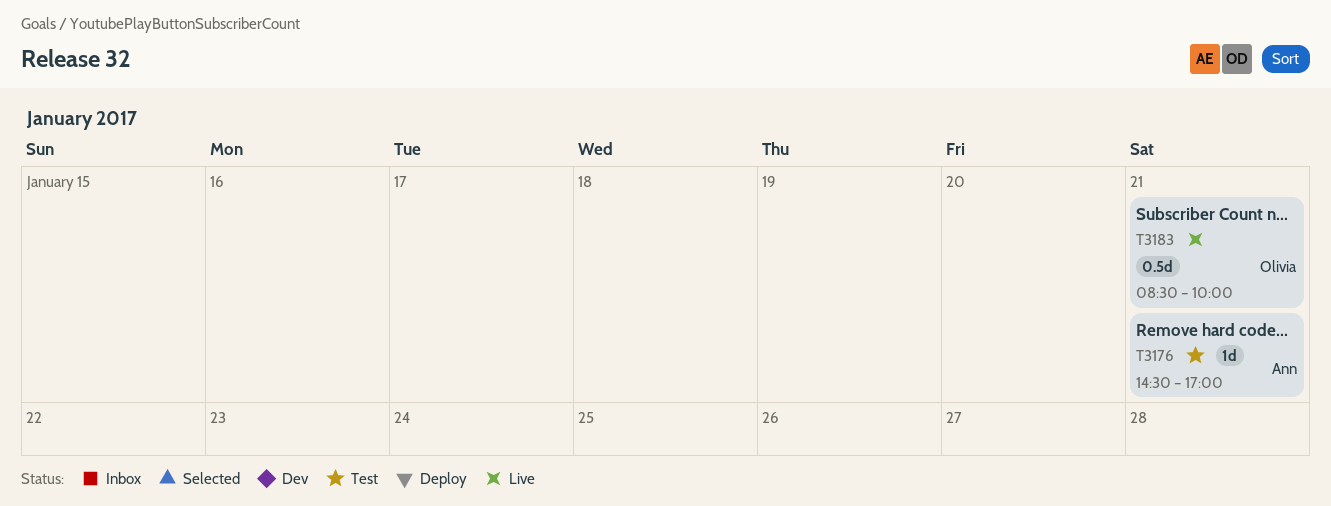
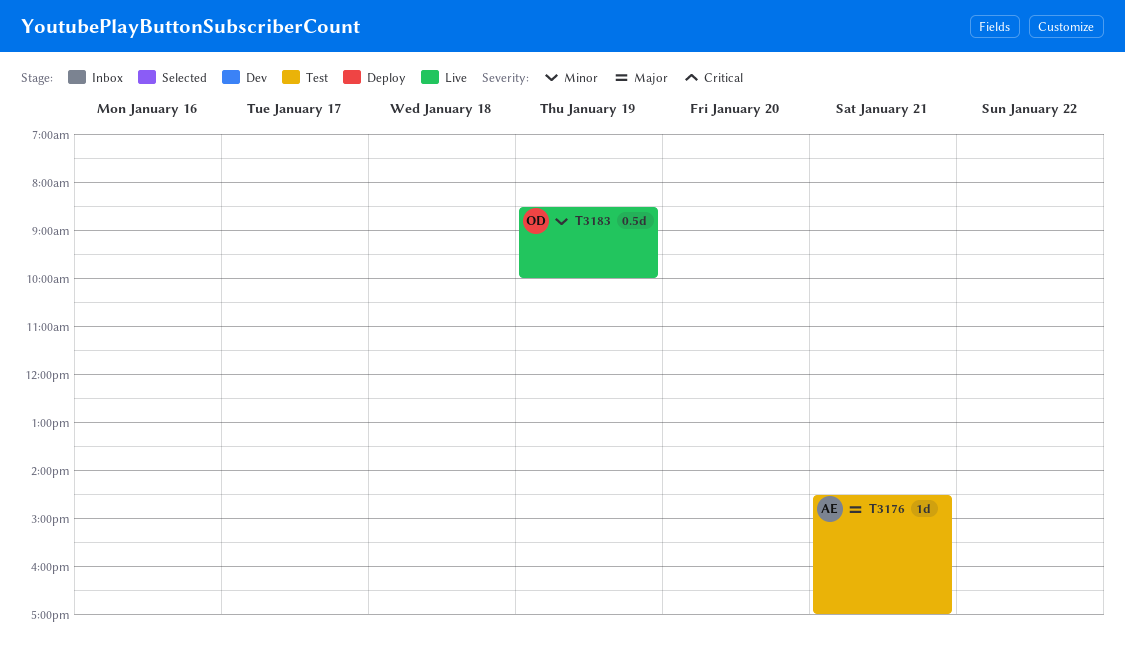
T3183, day: Jan 21 -> Jan 19

